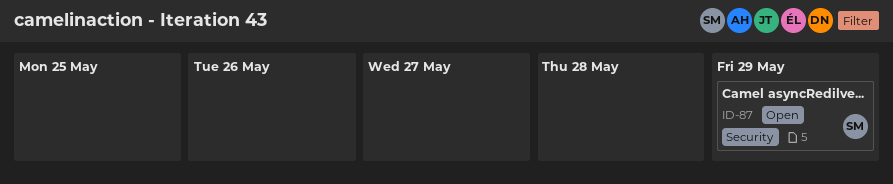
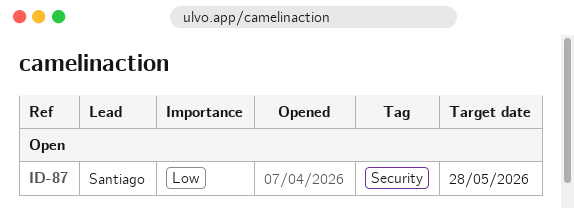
ID-87, due: May 29 -> May 28

